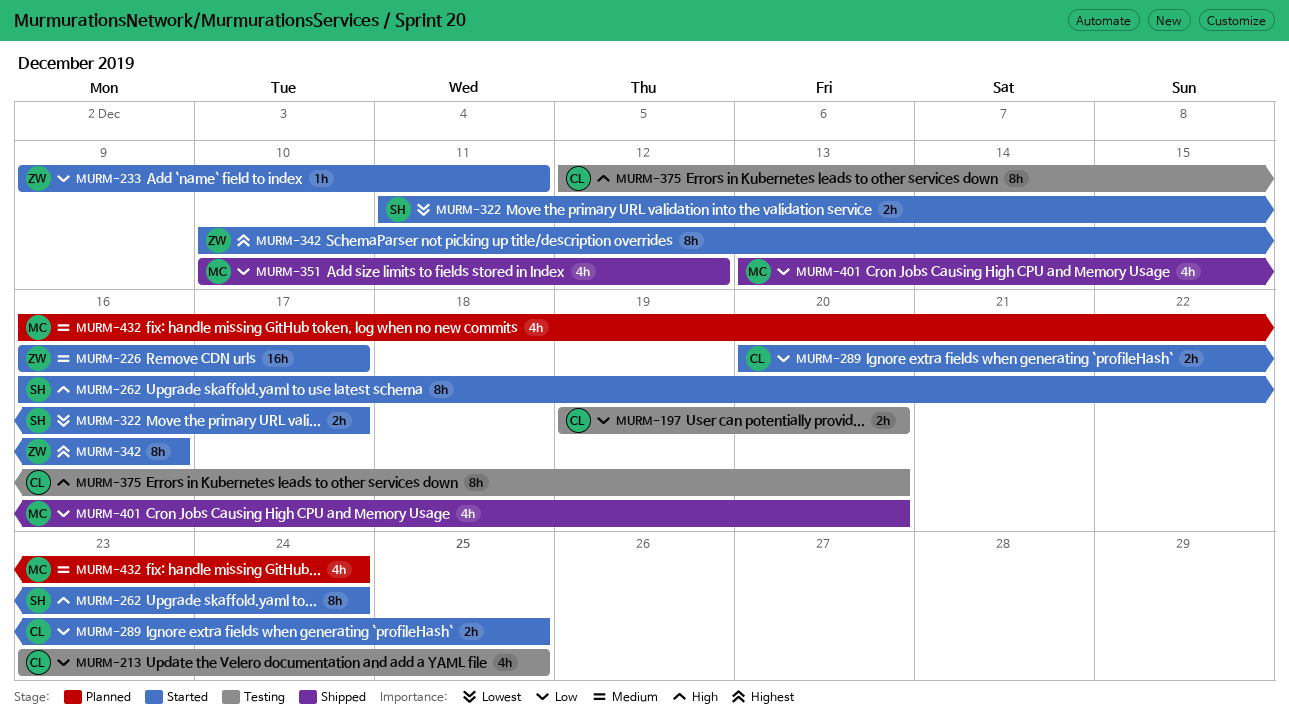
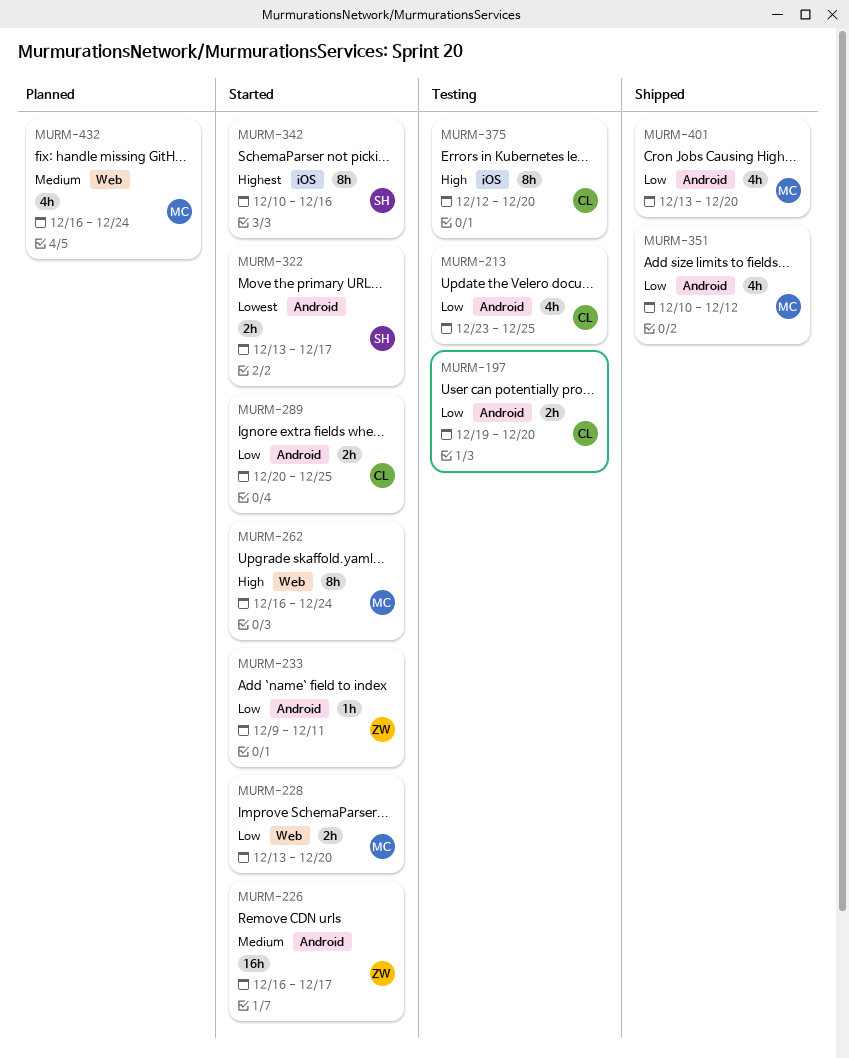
MURM-228: none -> present
MURM-262, owner: SH -> MC
MURM-322, start: Dec 11 -> Dec 13
MURM-342, owner: ZW -> SH

